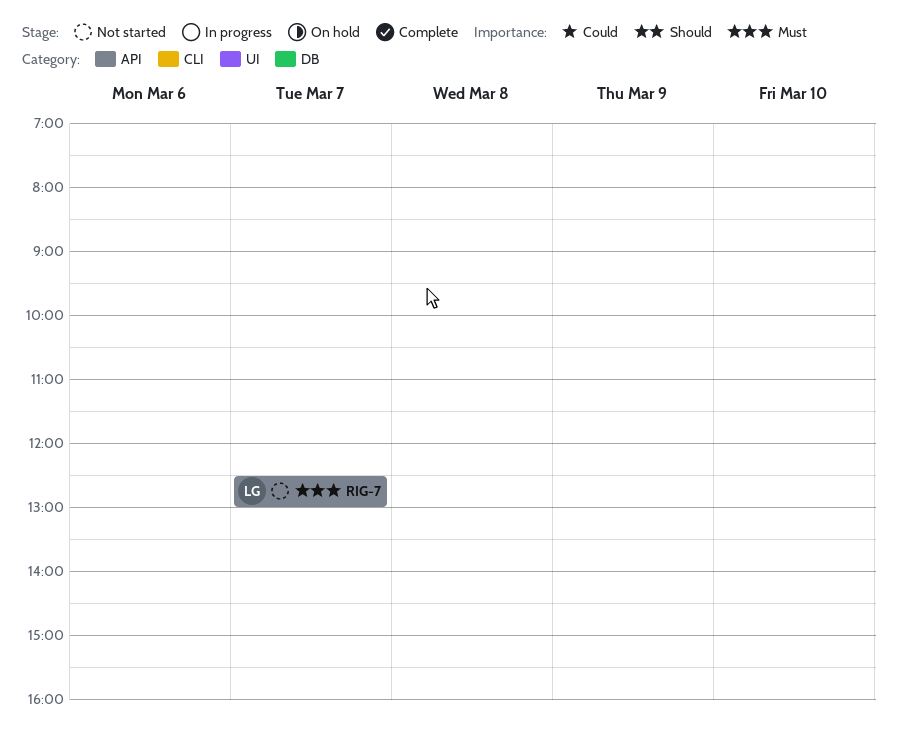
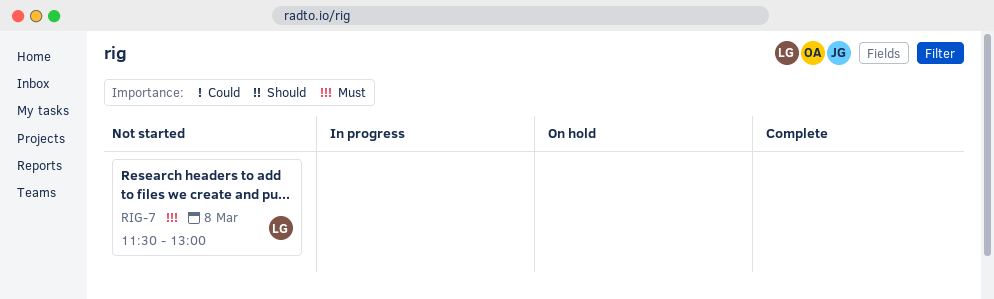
RIG-7, day: Mar 7 -> Mar 8
RIG-7, begins: 12:30 -> 11:30

